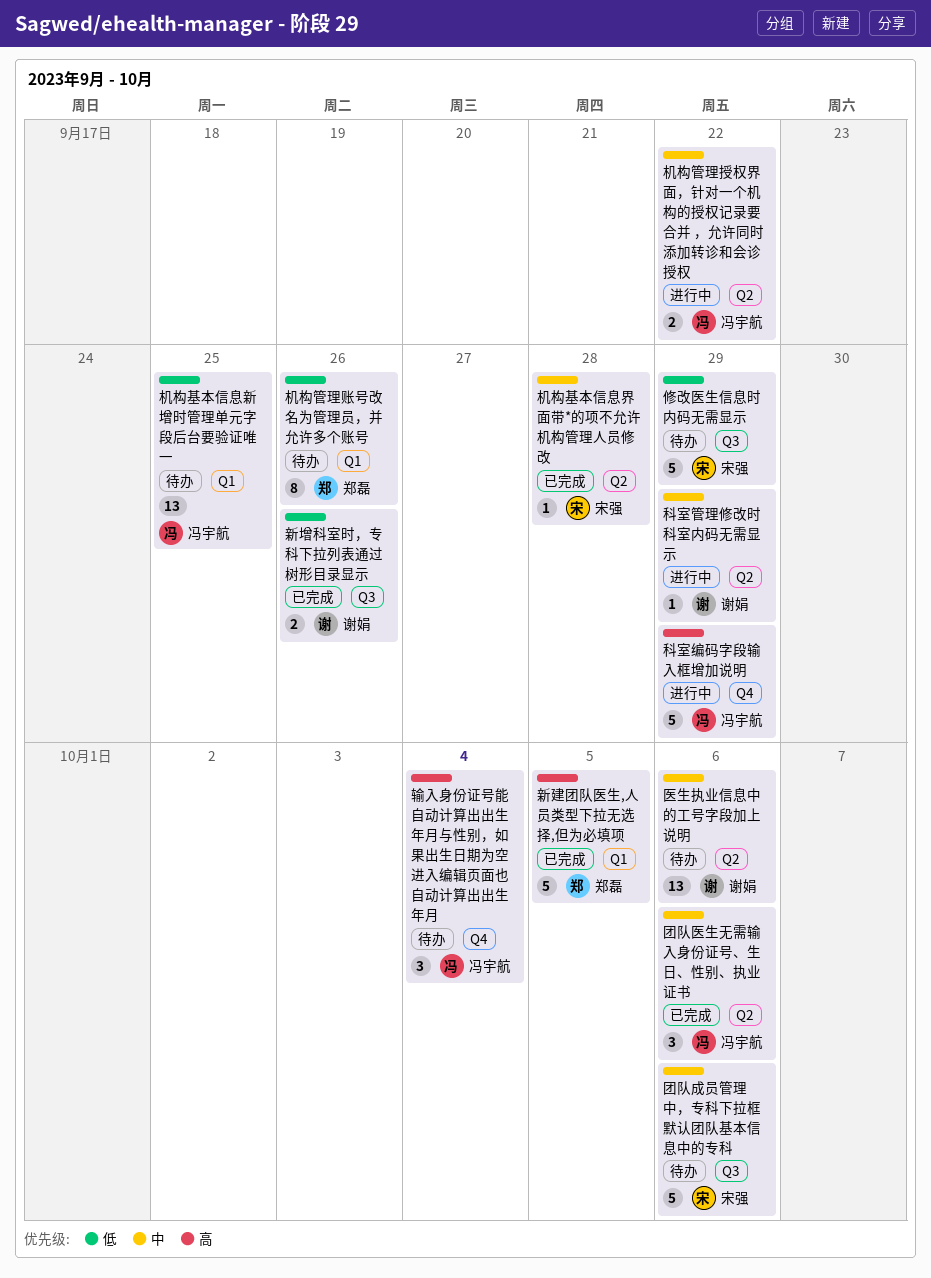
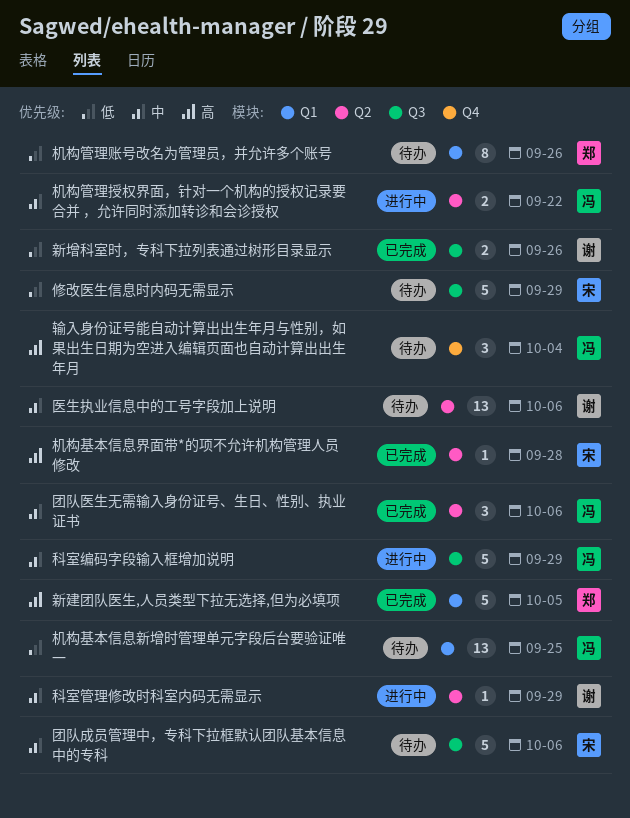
机构基本信息界面带*的项不允许机构管理人员修改, priority: 中 -> 高
科室编码字段输入框增加说明, priority: 高 -> 中
科室编码字段输入框增加说明, label: Q4 -> Q3

